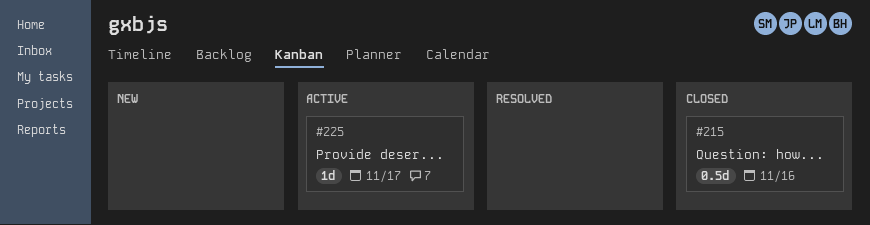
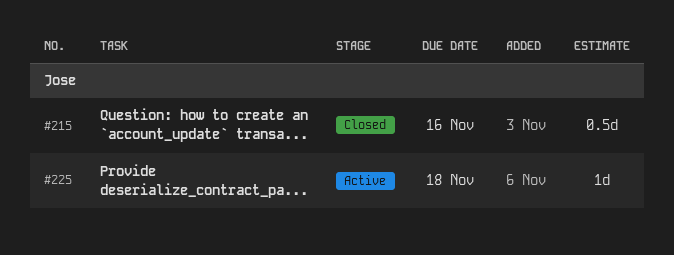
#225, due: Nov 17 -> Nov 18

